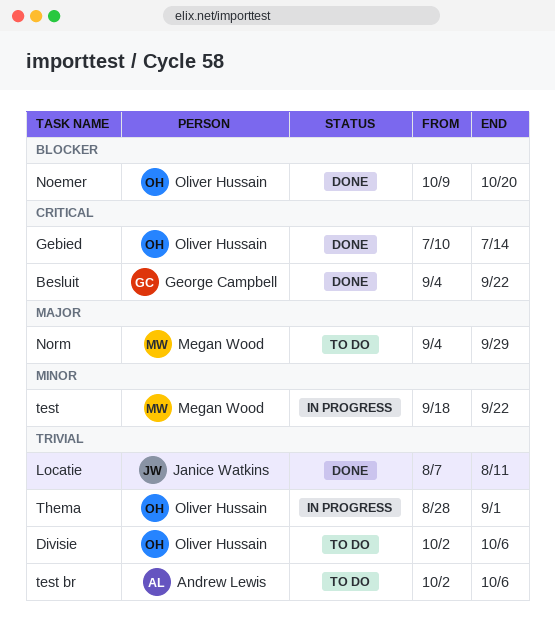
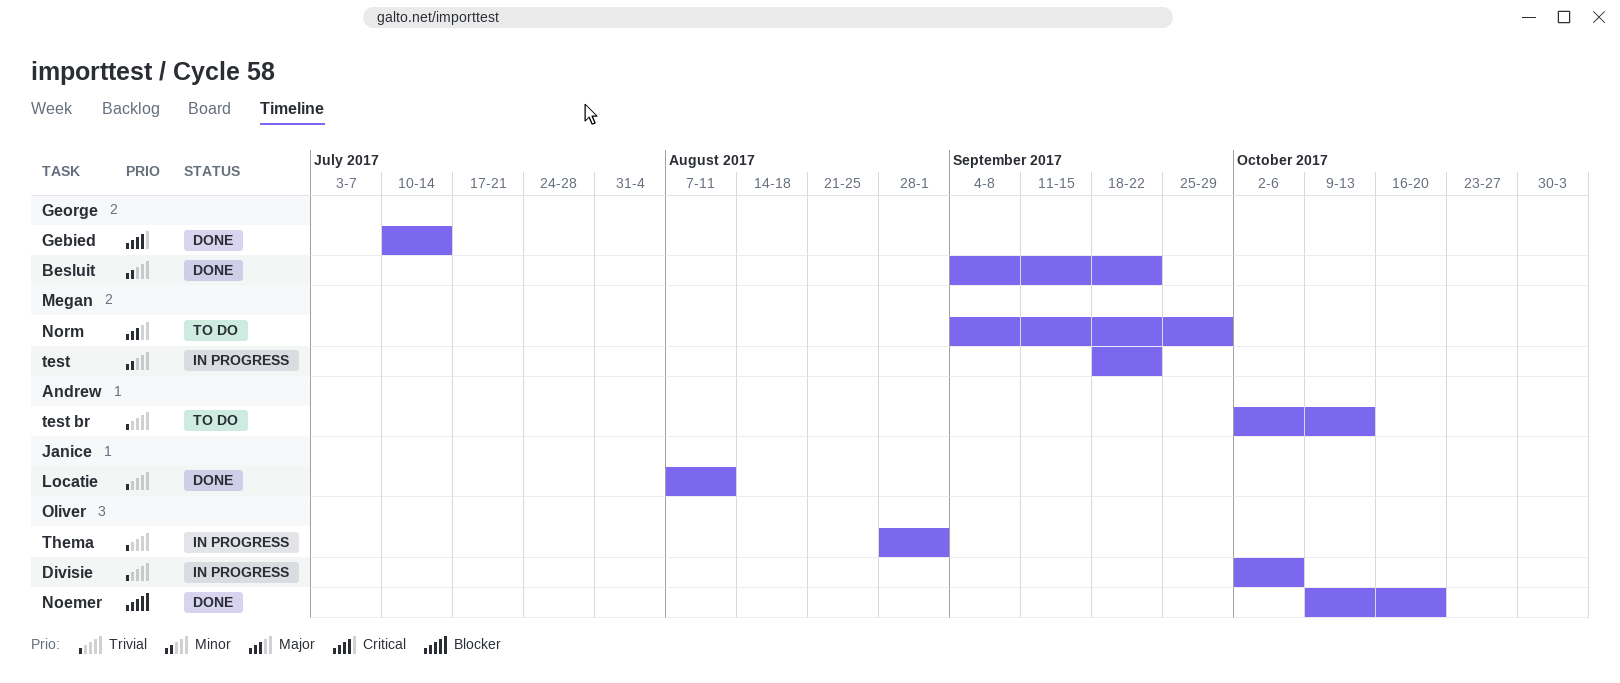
Besluit, priority: Critical -> Minor
Divisie, status: To do -> In progress
Gebied, owner: Oliver Hussain -> George Campbell
test br, due: Oct 6 -> Oct 13

